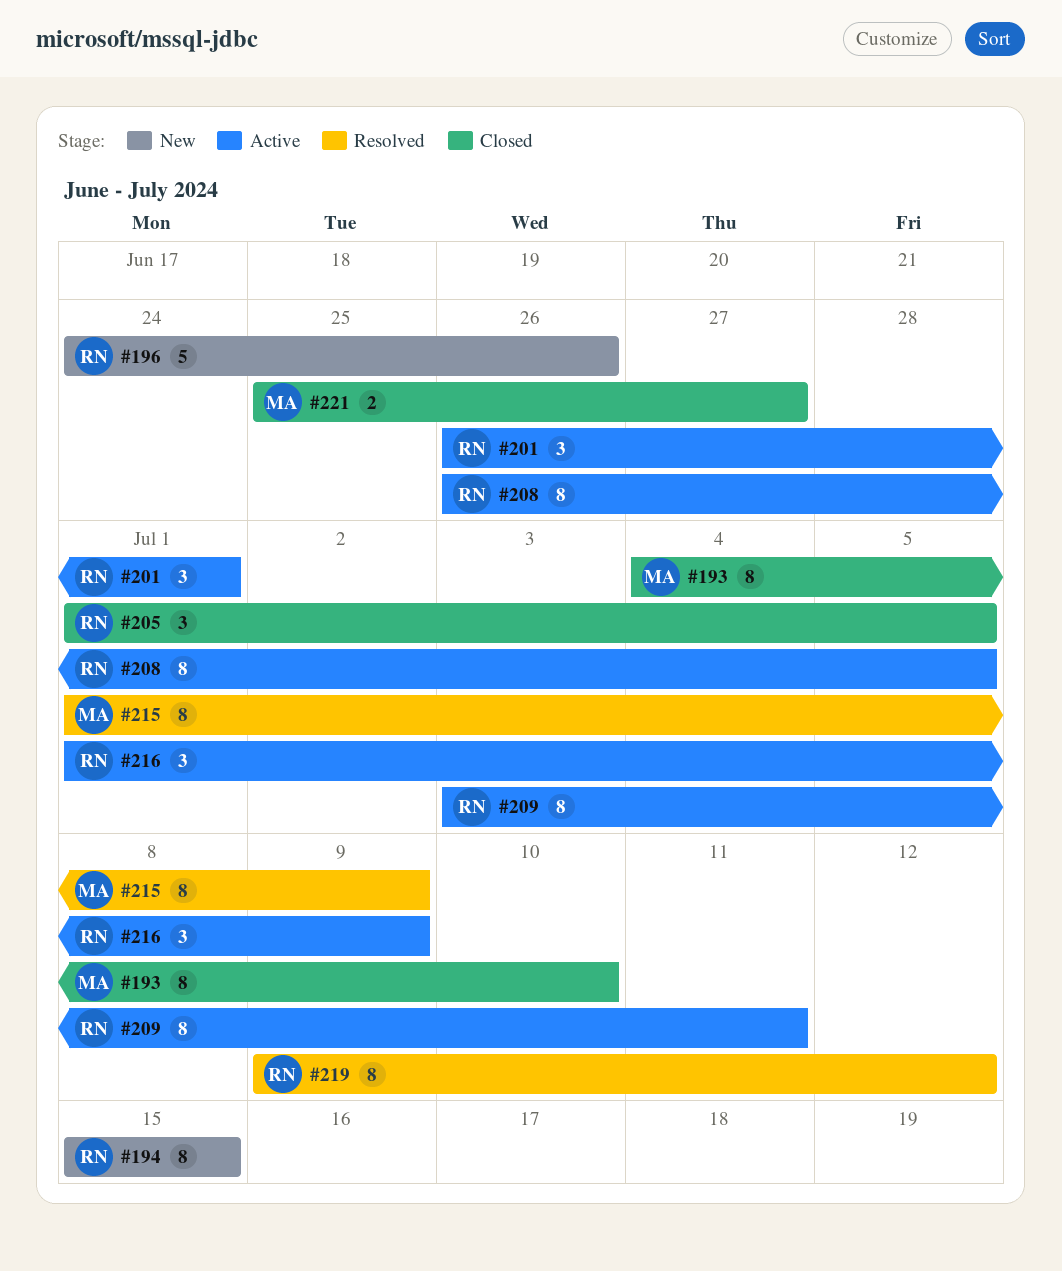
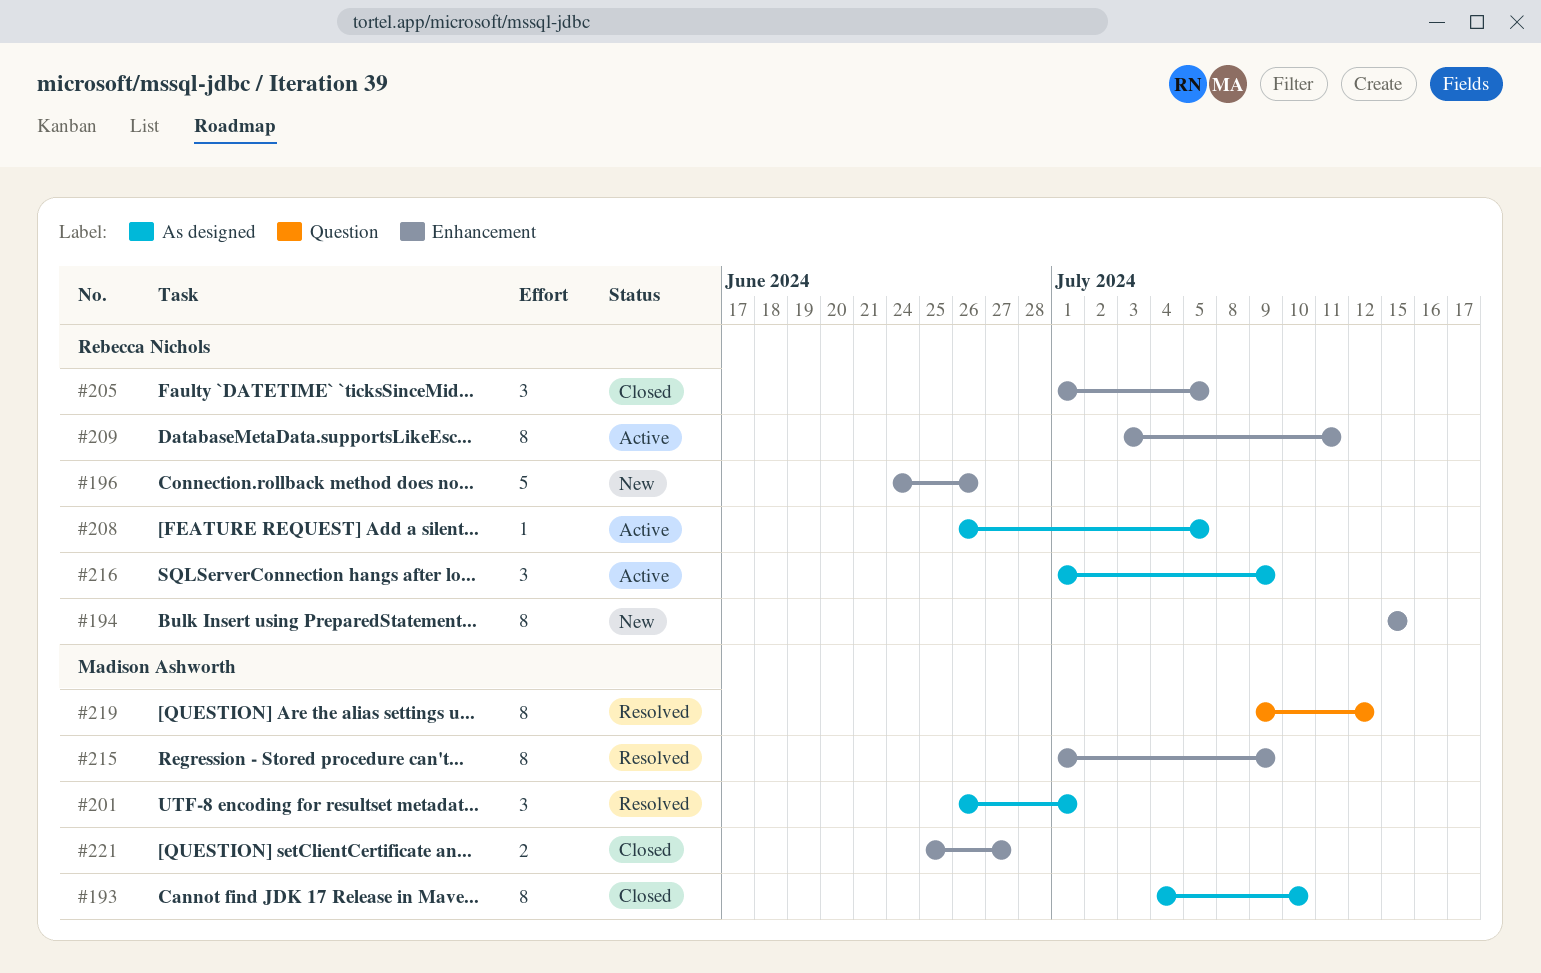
#201, status: Active -> Resolved
#201, owner: Rebecca Nichols -> Madison Ashworth
#208, estimate: 8 -> 1
#219, owner: Rebecca Nichols -> Madison Ashworth

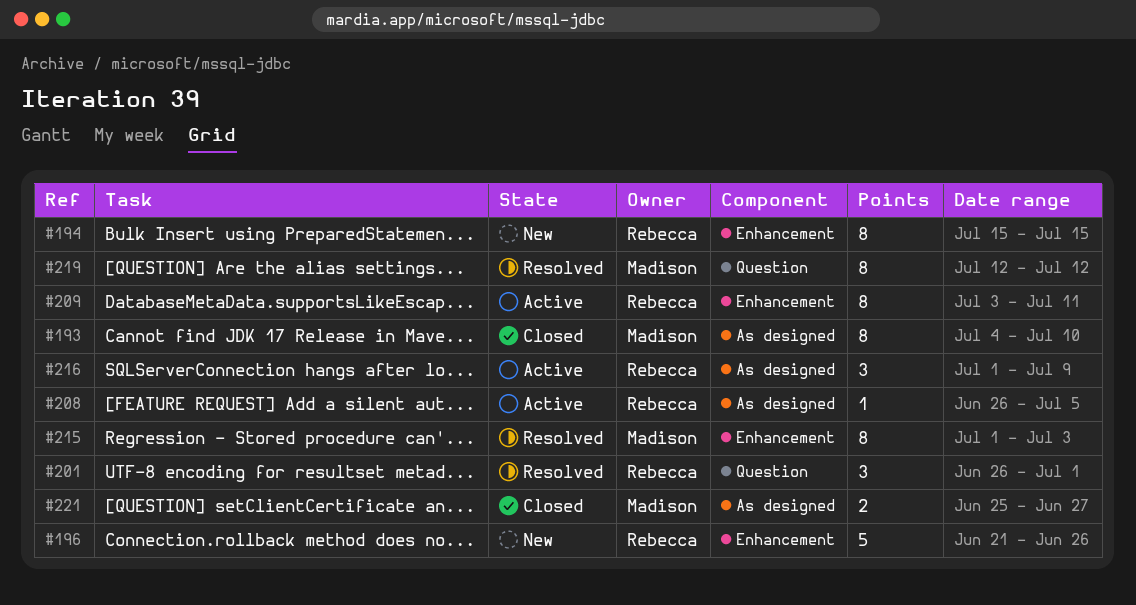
#196, start: Jun 24 -> Jun 21
#201, owner: Madison Ashworth -> Rebecca Nichols
#201, label: As designed -> Question
#205: present -> none
#215, due: Jul 9 -> Jul 3
#219, start: Jul 9 -> Jul 12
#221, label: Enhancement -> As designed

